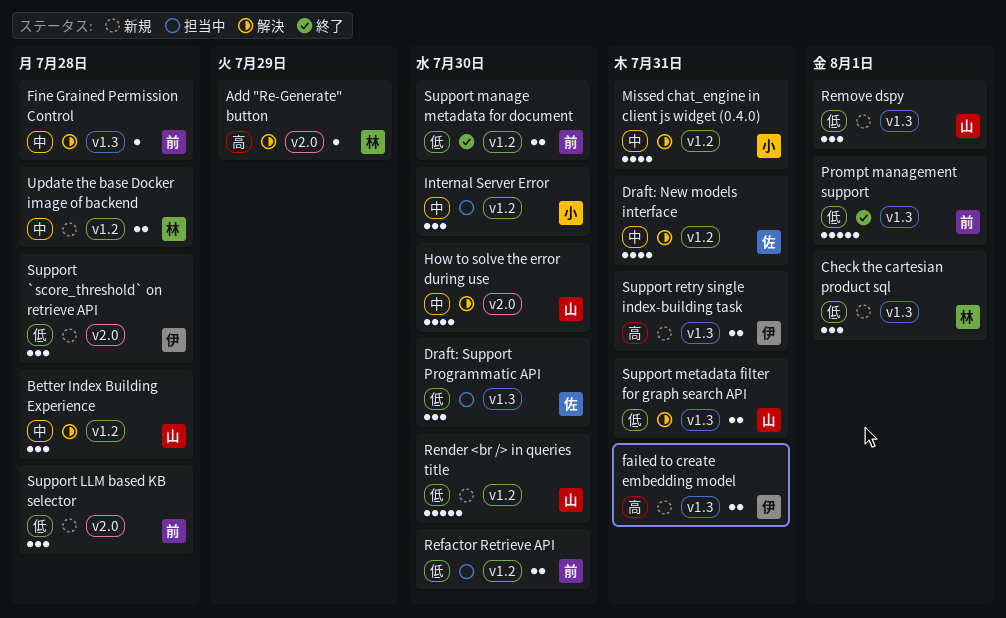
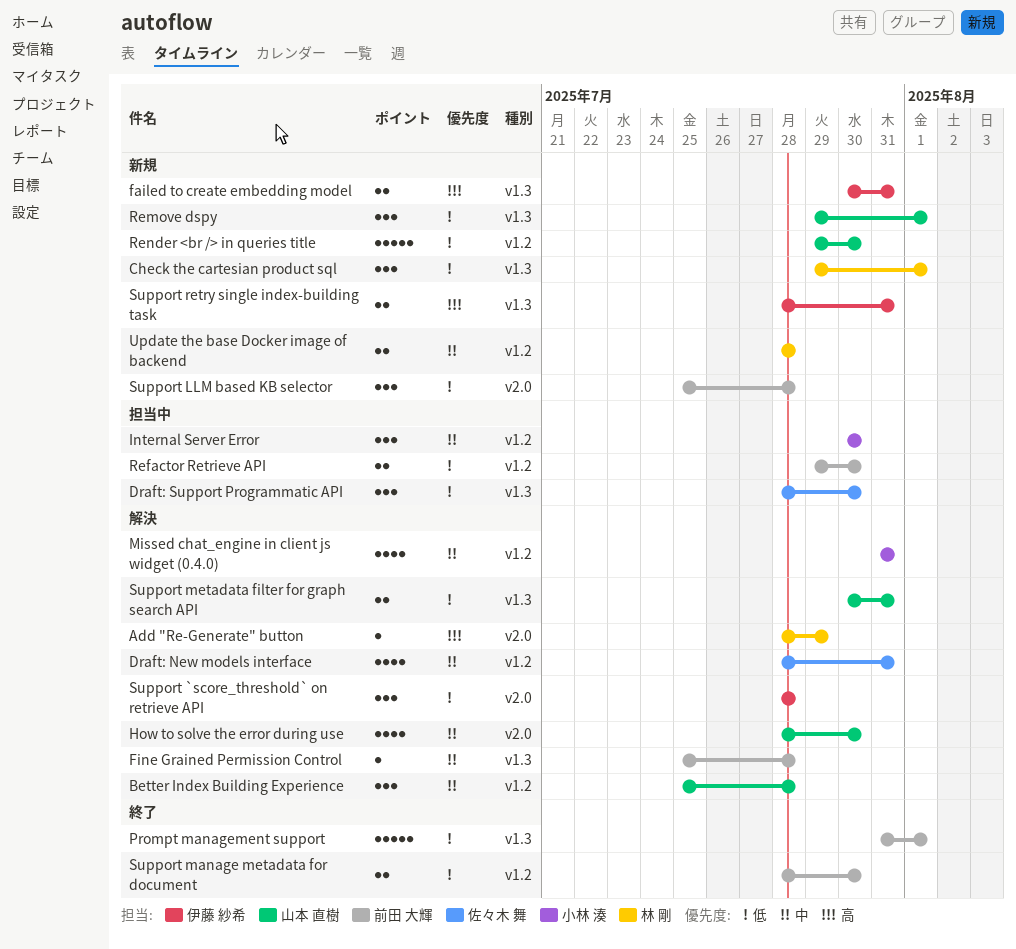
Support `score_threshold` on retrieve API, status: 新規 -> 解決

